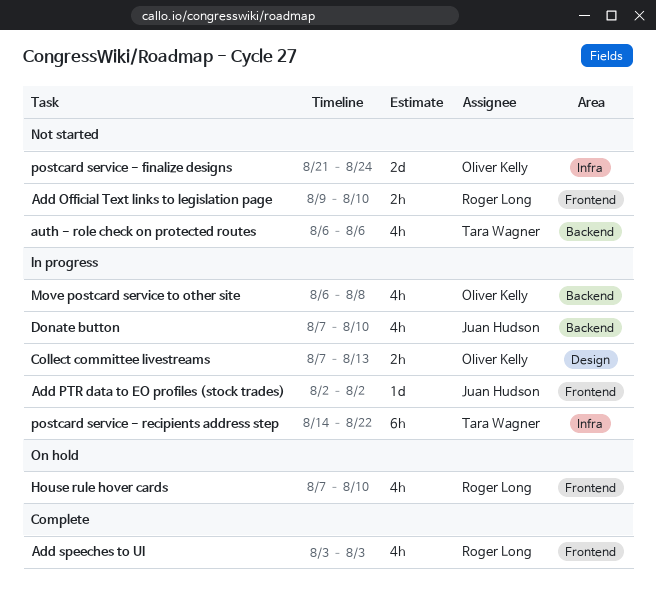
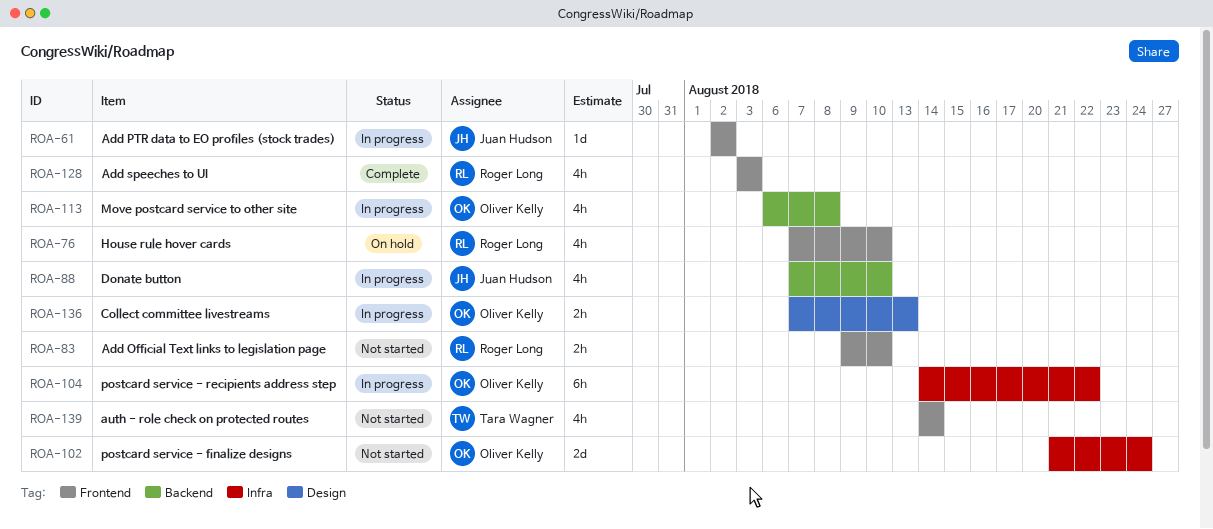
auth - role check on protected routes, label: Backend -> Frontend
auth - role check on protected routes, start: Aug 6 -> Aug 14
auth - role check on protected routes, due: Aug 6 -> Aug 14
postcard service - recipients address step, owner: Tara Wagner -> Oliver Kelly

